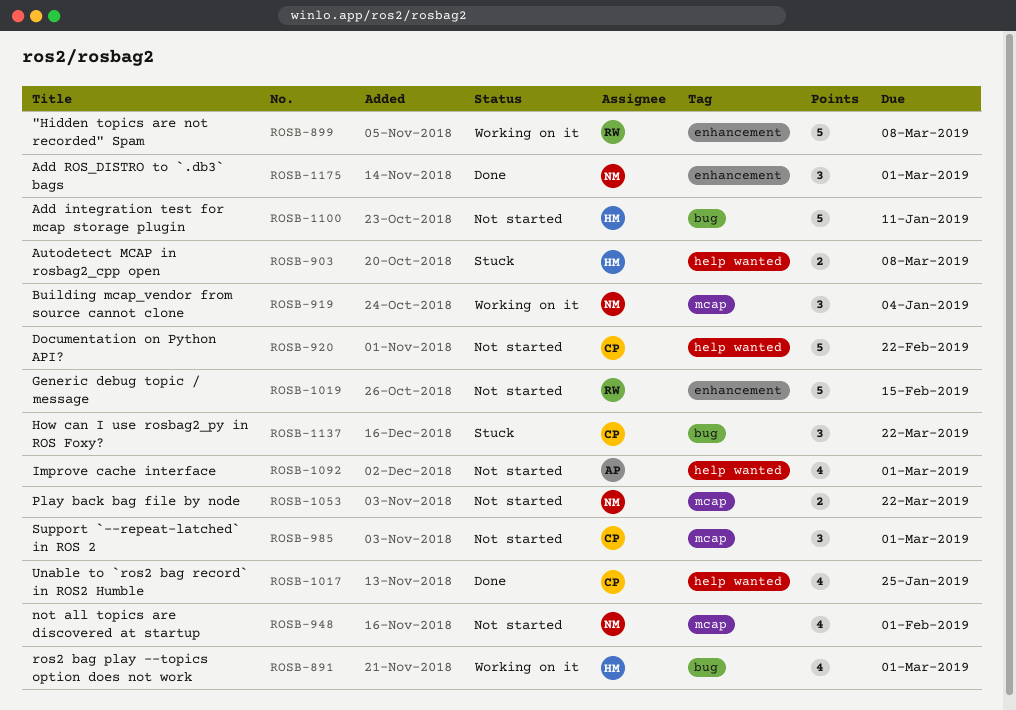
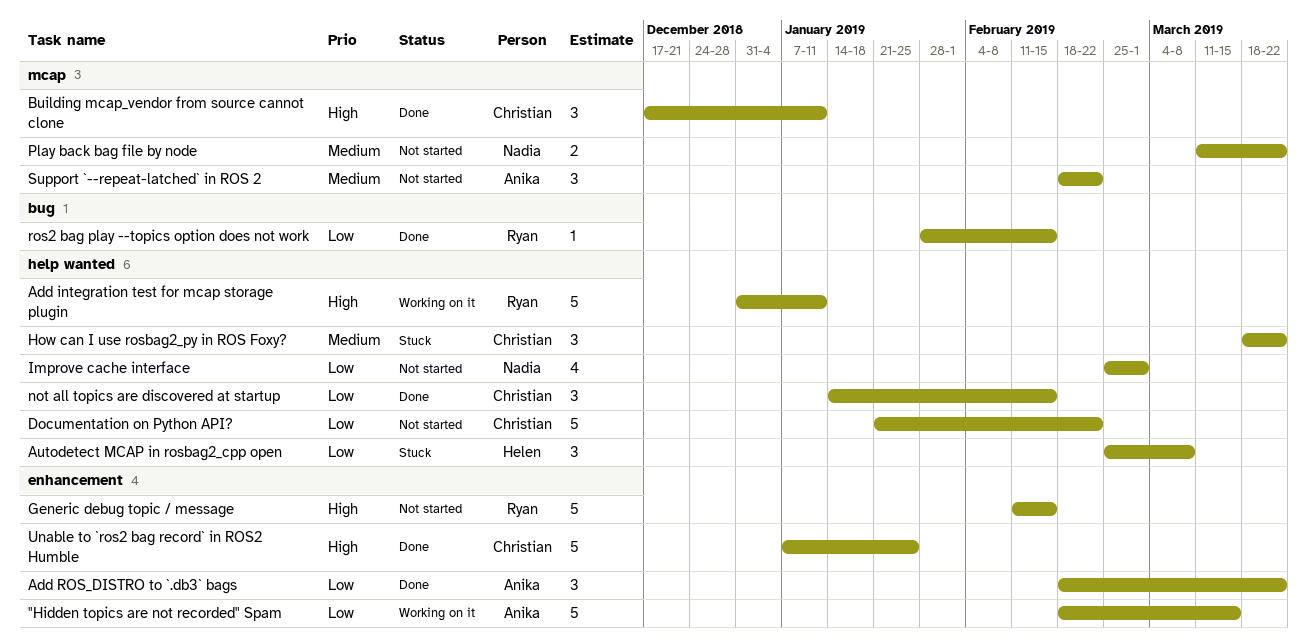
"Hidden topics are not recorded" Spam, owner: Ryan -> Anika
"Hidden topics are not recorded" Spam, due: Mar 8 -> Mar 15
Add integration test for mcap storage plugin, status: Not started -> Working on it
Add integration test for mcap storage plugin, owner: Helen -> Ryan
Add integration test for mcap storage plugin, label: bug -> help wanted
Add ROS_DISTRO to `.db3` bags, owner: Nadia -> Anika
Add ROS_DISTRO to `.db3` bags, due: Mar 1 -> Mar 22
Autodetect MCAP in rosbag2_cpp open, estimate: 2 -> 3
Building mcap_vendor from source cannot clone, status: Working on it -> Done
Building mcap_vendor from source cannot clone, owner: Nadia -> Christian
Building mcap_vendor from source cannot clone, due: Jan 4 -> Jan 11
How can I use rosbag2_py in ROS Foxy?, label: bug -> help wanted
Improve cache interface, owner: Anika -> Nadia
not all topics are discovered at startup, status: Not started -> Done
not all topics are discovered at startup, owner: Nadia -> Christian
not all topics are discovered at startup, label: mcap -> help wanted
not all topics are discovered at startup, estimate: 4 -> 3
not all topics are discovered at startup, due: Feb 1 -> Feb 15
ros2 bag play --topics option does not work, status: Working on it -> Done
ros2 bag play --topics option does not work, owner: Helen -> Ryan
ros2 bag play --topics option does not work, estimate: 4 -> 1
ros2 bag play --topics option does not work, due: Mar 1 -> Feb 15
Support `--repeat-latched` in ROS 2, owner: Christian -> Anika
Support `--repeat-latched` in ROS 2, due: Mar 1 -> Feb 22
Unable to `ros2 bag record` in ROS2 Humble, label: help wanted -> enhancement
Unable to `ros2 bag record` in ROS2 Humble, estimate: 4 -> 5

